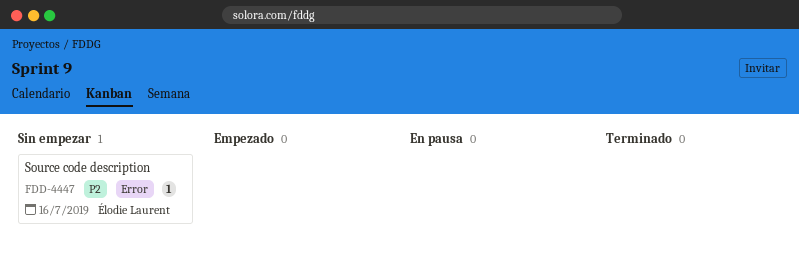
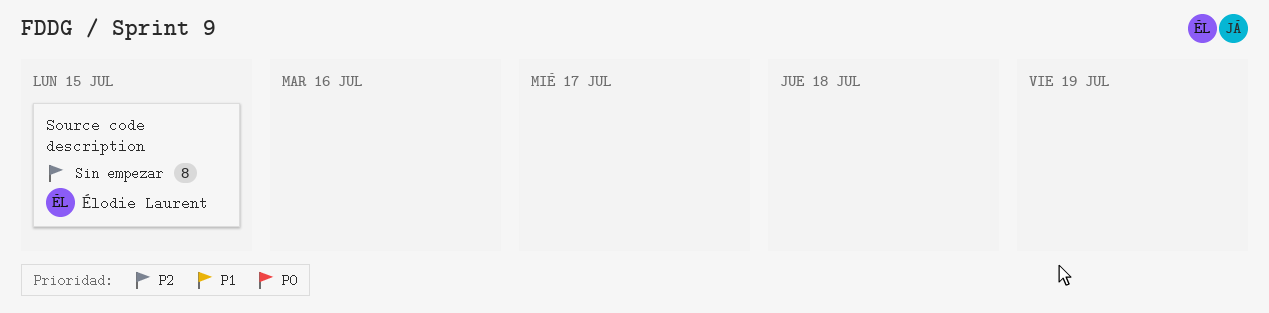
Source code description, estimate: 1 -> 8
Source code description, due: Jul 16 -> Jul 15

